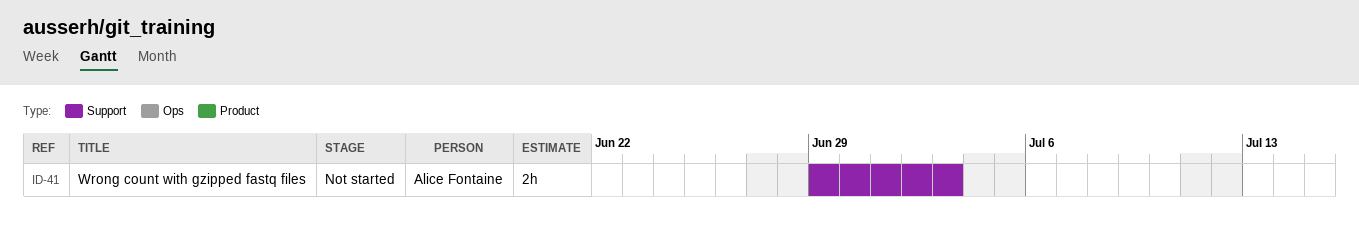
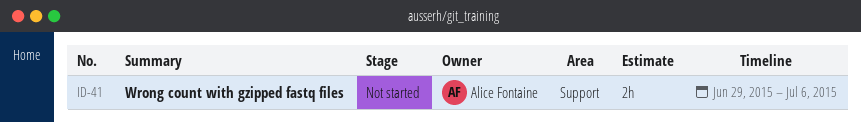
ID-41, due: Jul 3 -> Jul 6

